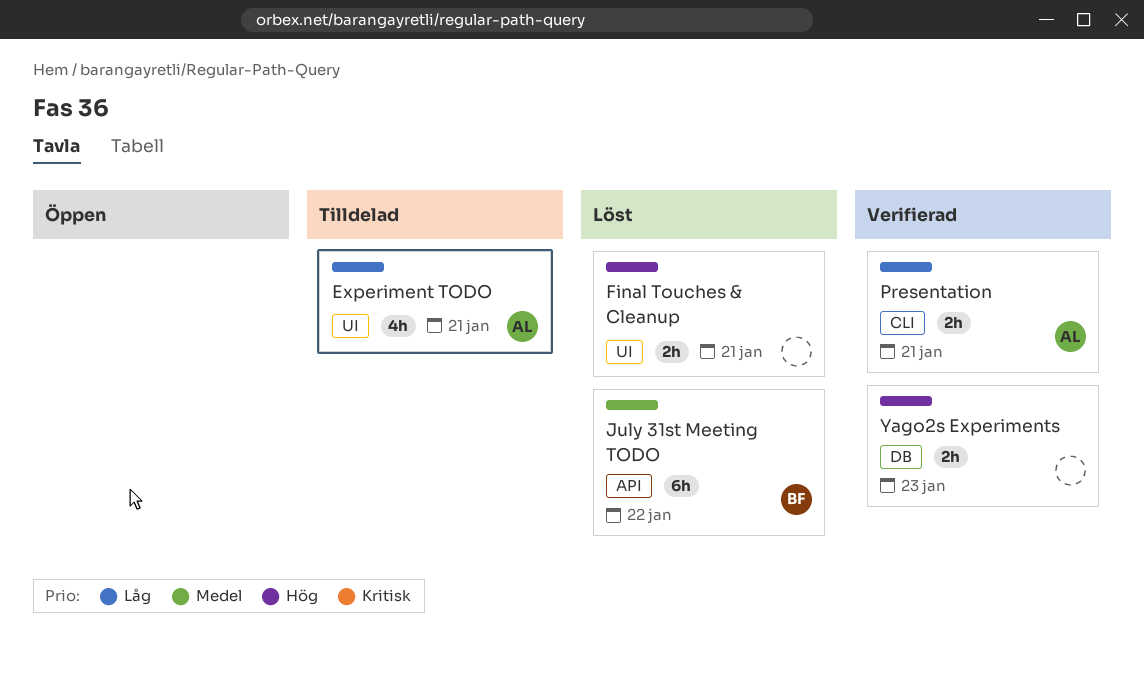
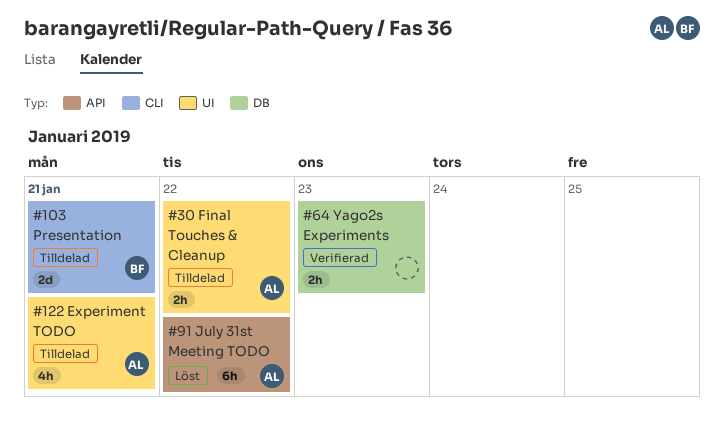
Final Touches & Cleanup, status: Löst -> Tilldelad
Final Touches & Cleanup, owner: none -> AL
Final Touches & Cleanup, due: Jan 21 -> Jan 22
July 31st Meeting TODO, owner: BF -> AL
Presentation, status: Verifierad -> Tilldelad
Presentation, owner: AL -> BF
Presentation, estimate: 2h -> 2d

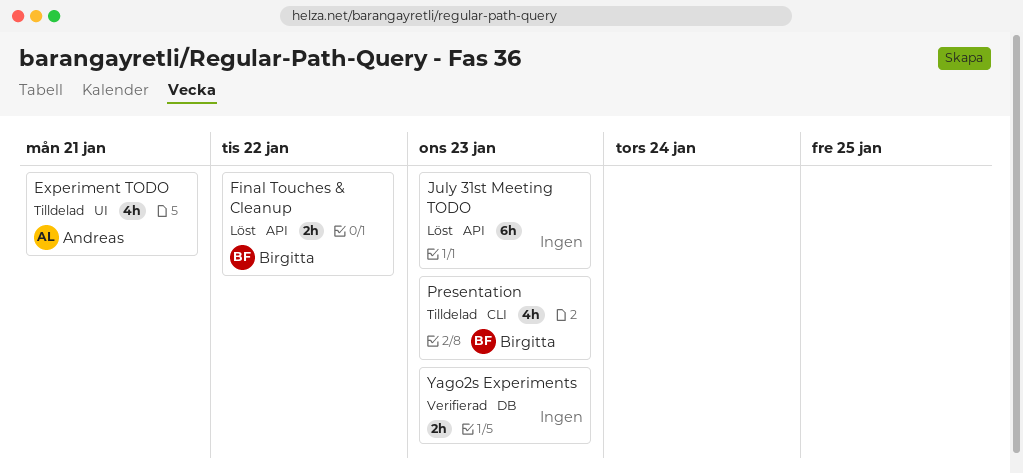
Final Touches & Cleanup, status: Tilldelad -> Löst
Final Touches & Cleanup, owner: Andreas -> Birgitta
Final Touches & Cleanup, label: UI -> API
July 31st Meeting TODO, owner: Andreas -> none
July 31st Meeting TODO, due: Jan 22 -> Jan 23
Presentation, estimate: 2d -> 4h
Presentation, due: Jan 21 -> Jan 23

